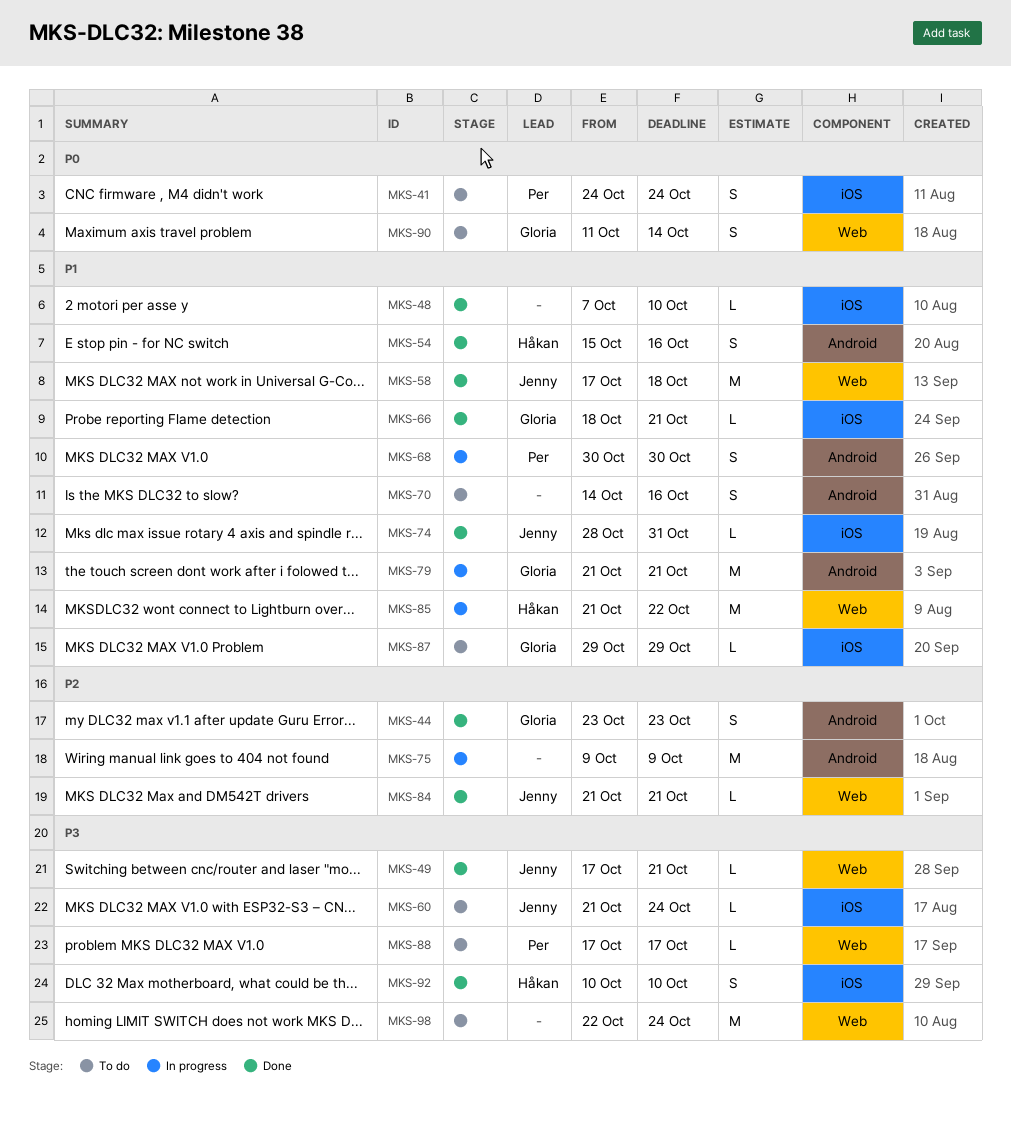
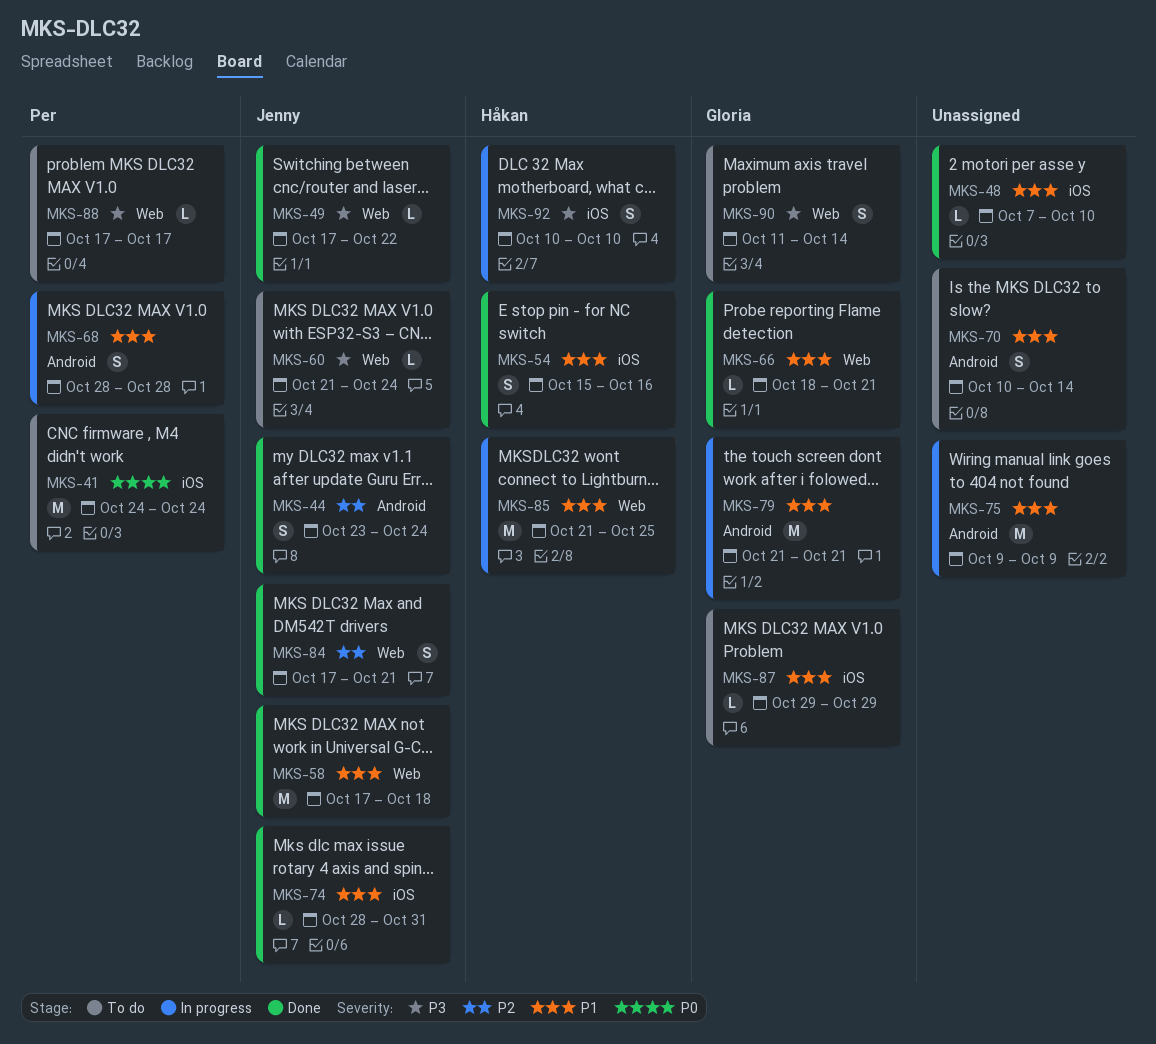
MKS-41, estimate: S -> M
MKS-44, owner: Gloria -> Jenny
MKS-44, due: Oct 23 -> Oct 24
MKS-49, due: Oct 21 -> Oct 22
MKS-54, label: Android -> iOS
MKS-60, label: iOS -> Web
MKS-66, label: iOS -> Web
MKS-68, start: Oct 30 -> Oct 28
MKS-68, due: Oct 30 -> Oct 28
MKS-70, start: Oct 14 -> Oct 10
MKS-70, due: Oct 16 -> Oct 14
MKS-75, priority: P2 -> P1
MKS-84, estimate: L -> S
MKS-84, start: Oct 21 -> Oct 17
MKS-85, due: Oct 22 -> Oct 25
MKS-90, priority: P0 -> P3
MKS-92, status: Done -> In progress
MKS-98: present -> none

